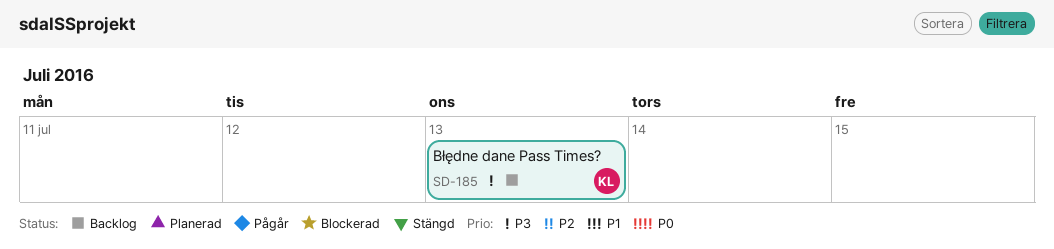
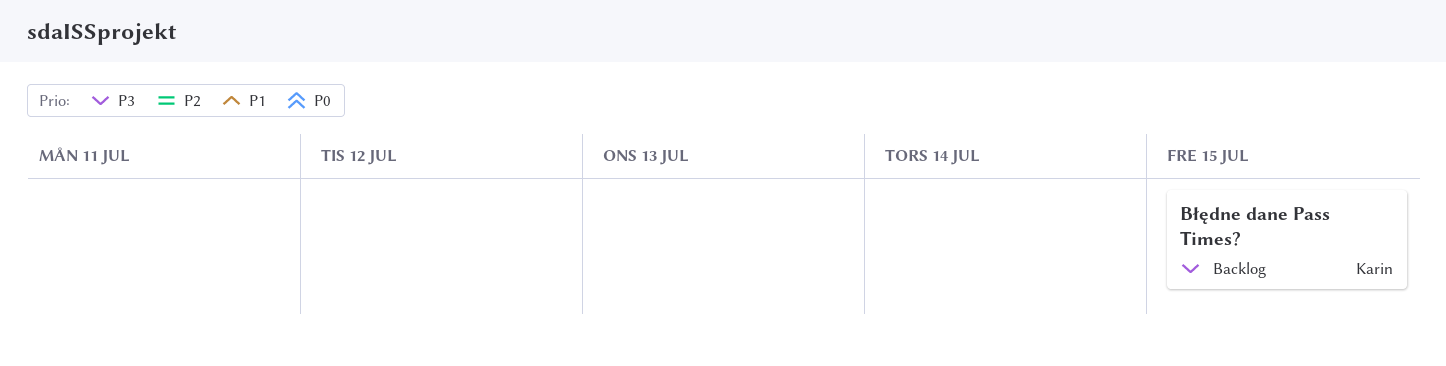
Błędne dane Pass Times?, due: Jul 13 -> Jul 15

